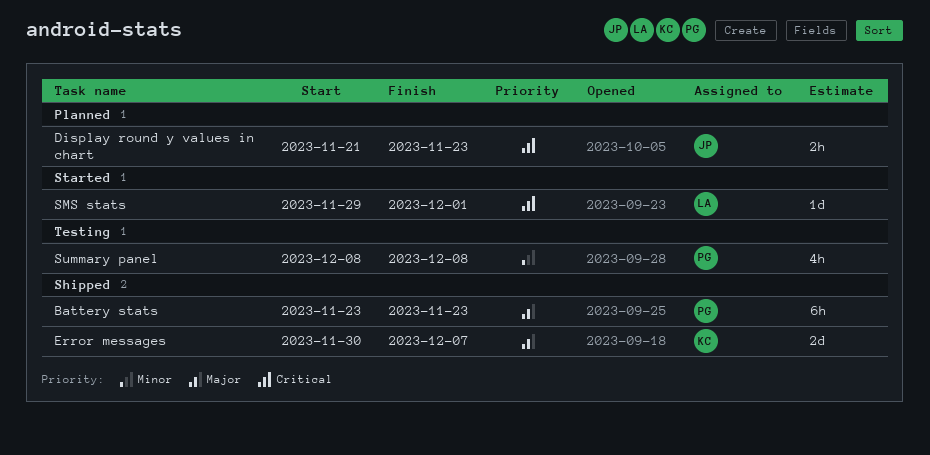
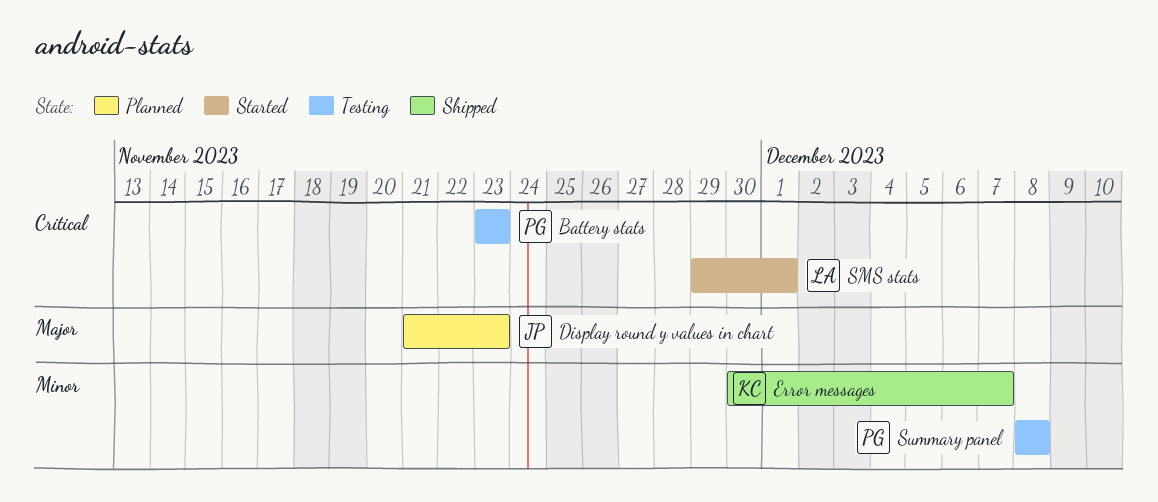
Battery stats, status: Shipped -> Testing
Battery stats, priority: Major -> Critical
Display round y values in chart, priority: Critical -> Major
Error messages, priority: Major -> Minor

